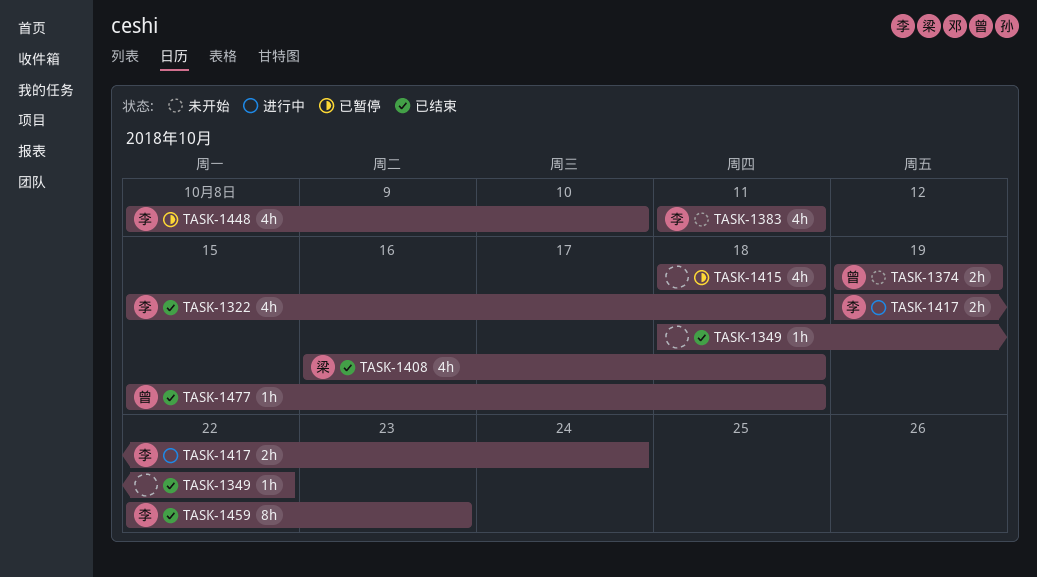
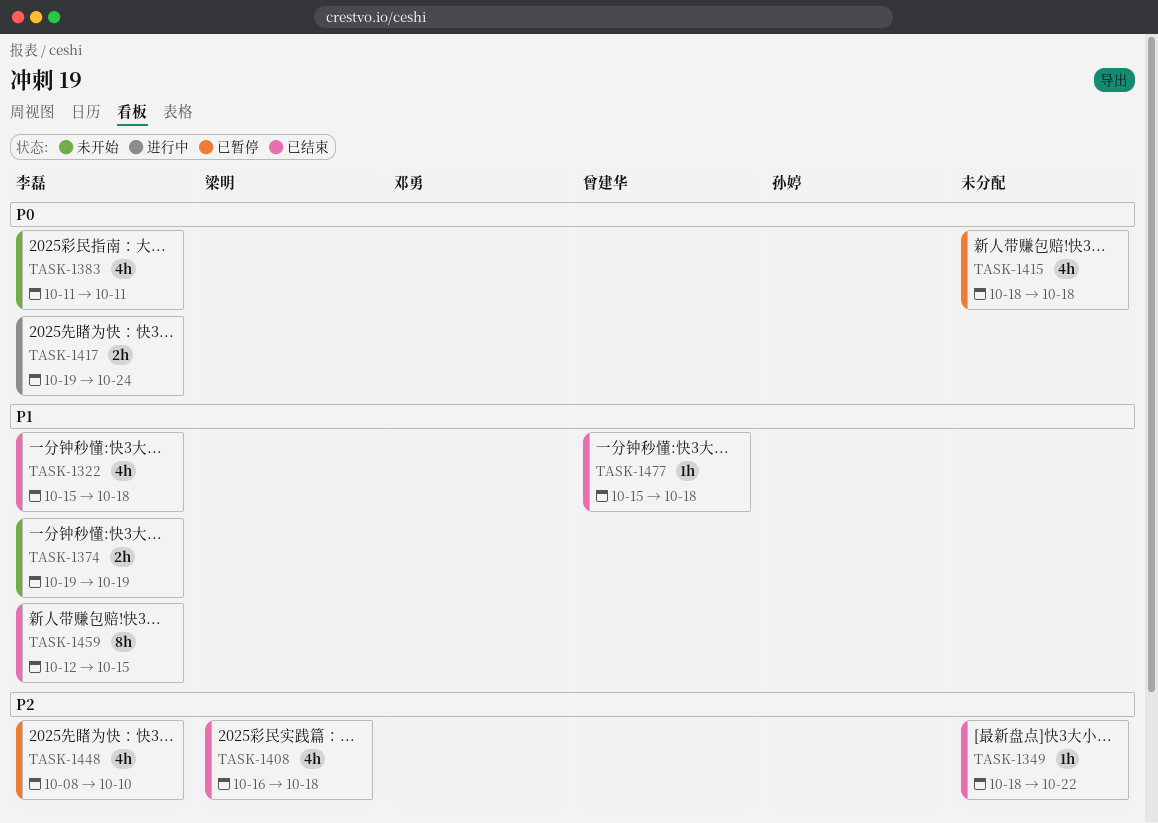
TASK-1374, owner: 曾建华 -> 李磊
TASK-1459, start: Oct 22 -> Oct 12
TASK-1459, due: Oct 23 -> Oct 15

